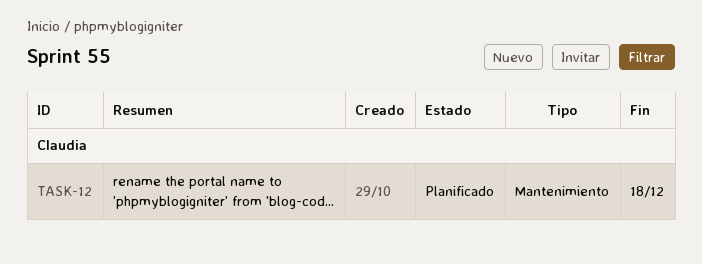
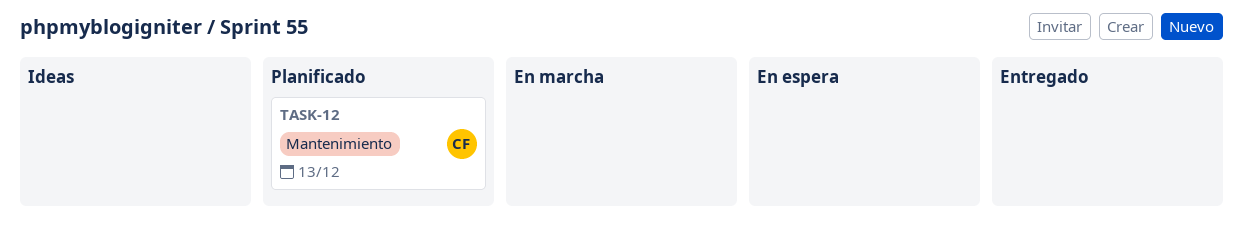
TASK-12, due: Dec 18 -> Dec 13

